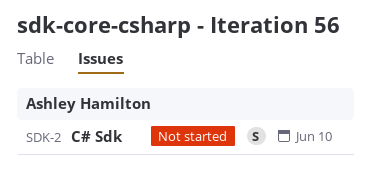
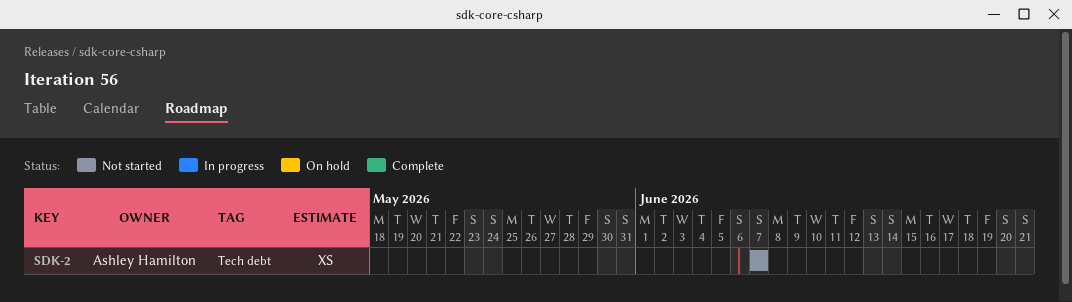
SDK-2, estimate: S -> XS
SDK-2, due: Jun 10 -> Jun 7

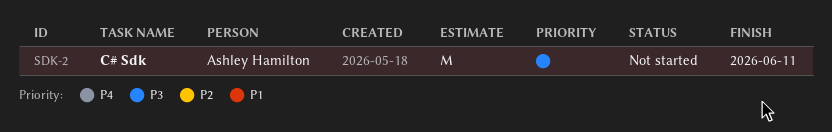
SDK-2, estimate: XS -> M
SDK-2, due: Jun 7 -> Jun 11

